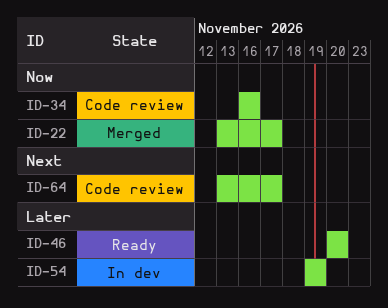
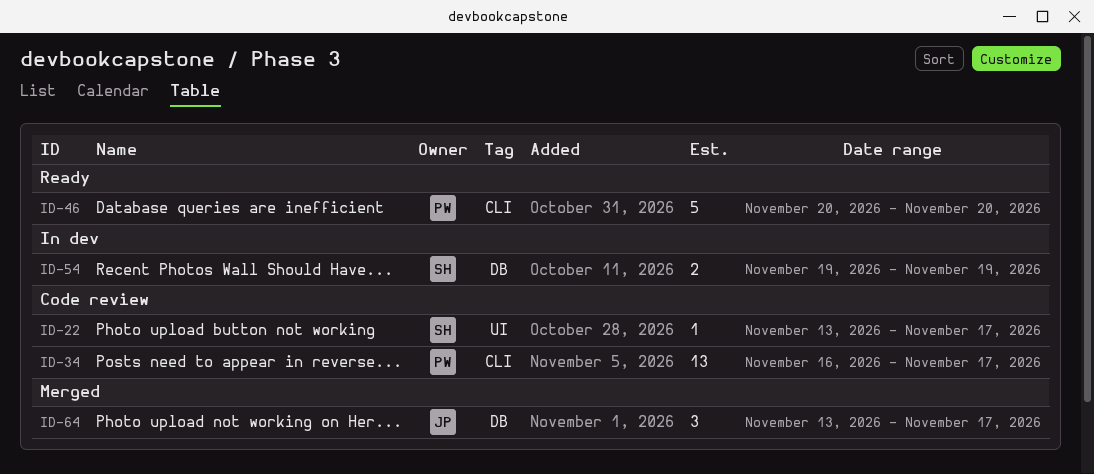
ID-22, status: Merged -> Code review
ID-34, due: Nov 16 -> Nov 17
ID-64, status: Code review -> Merged

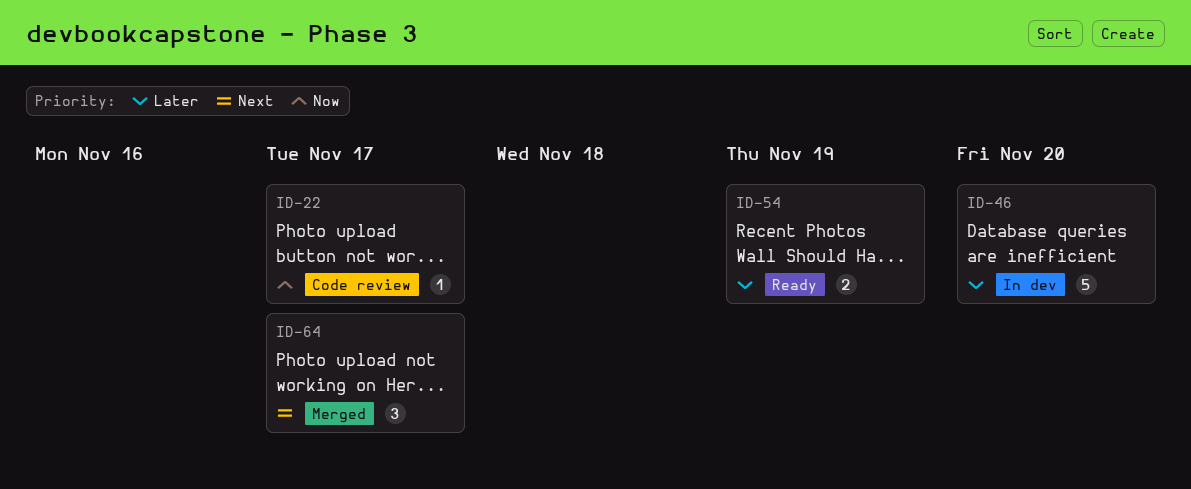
ID-34: present -> none
ID-46, status: Ready -> In dev
ID-54, status: In dev -> Ready

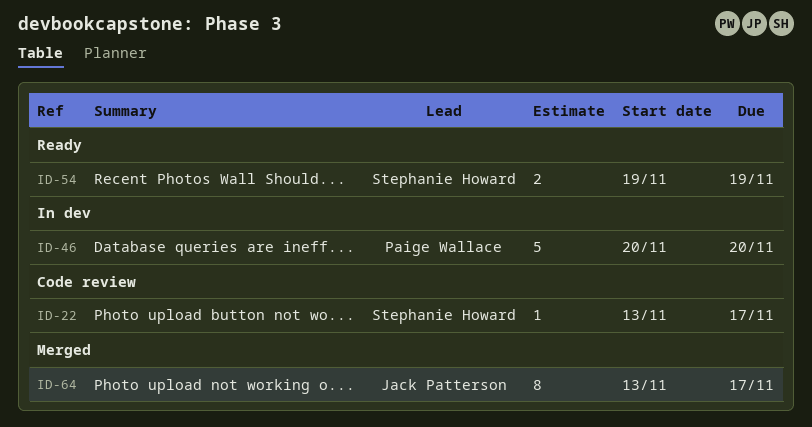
ID-64, estimate: 3 -> 8

